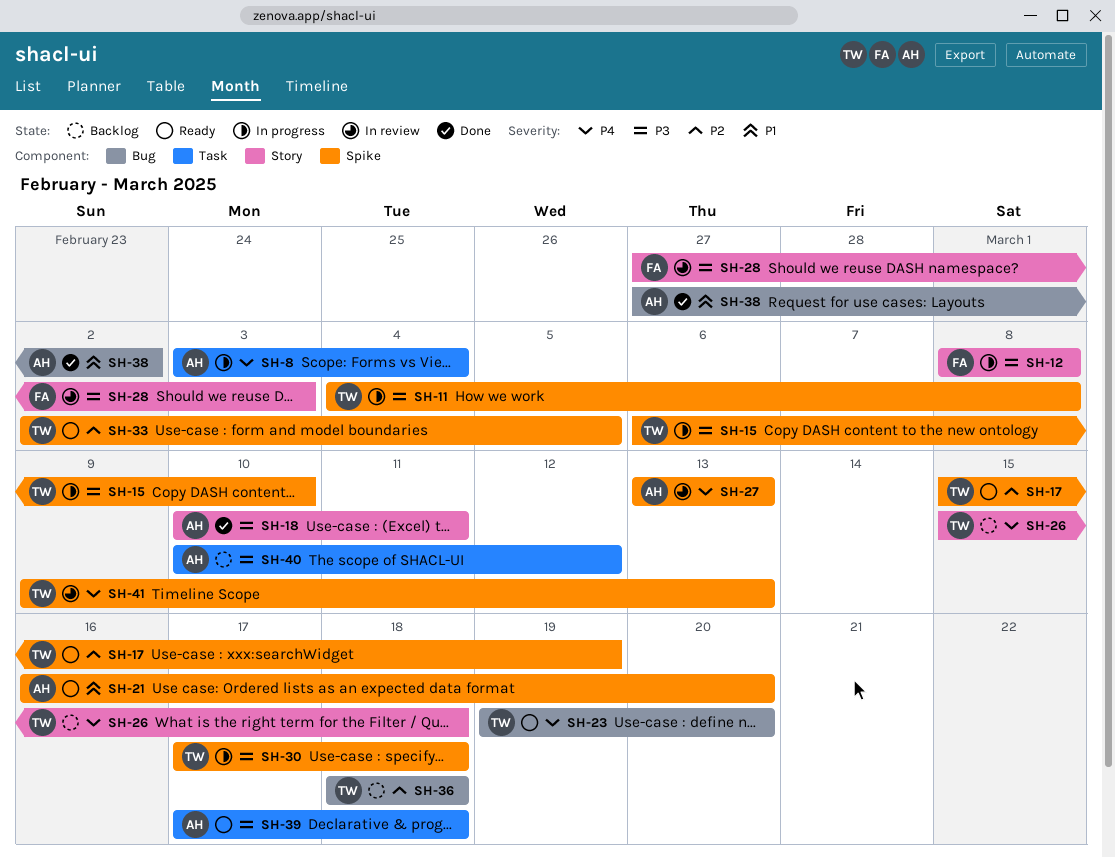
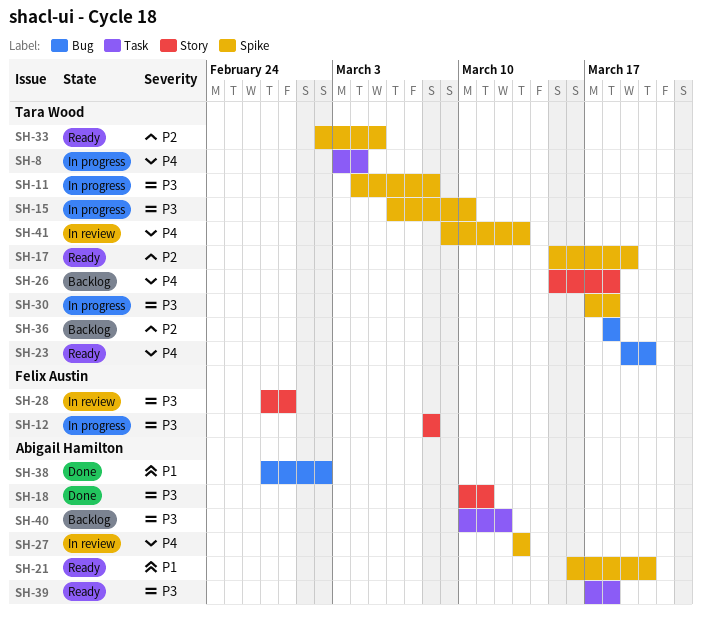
SH-8, owner: Abigail Hamilton -> Tara Wood
SH-28, due: Mar 3 -> Feb 28

